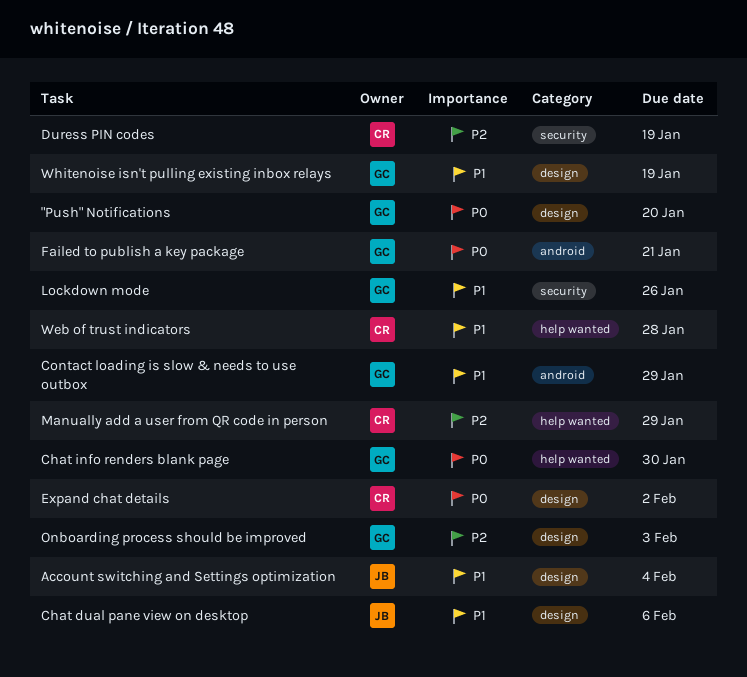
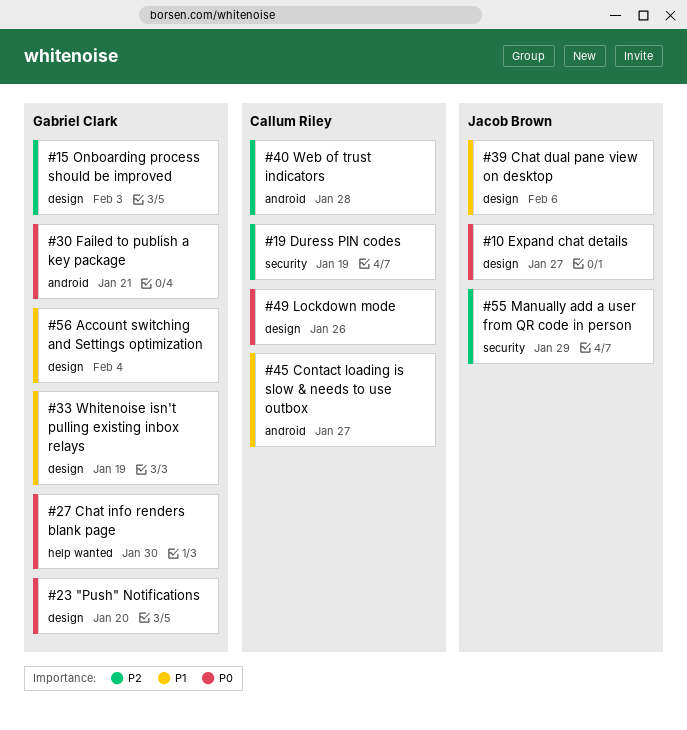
Account switching and Settings optimization, owner: Jacob Brown -> Gabriel Clark
Contact loading is slow & needs to use outbox, owner: Gabriel Clark -> Callum Riley
Contact loading is slow & needs to use outbox, due: Jan 29 -> Jan 27
Expand chat details, owner: Callum Riley -> Jacob Brown
Expand chat details, due: Feb 2 -> Jan 27
Lockdown mode, owner: Gabriel Clark -> Callum Riley
Lockdown mode, priority: P1 -> P0
Lockdown mode, label: security -> design
Manually add a user from QR code in person, owner: Callum Riley -> Jacob Brown
Manually add a user from QR code in person, label: help wanted -> security
Web of trust indicators, priority: P1 -> P2
Web of trust indicators, label: help wanted -> android

